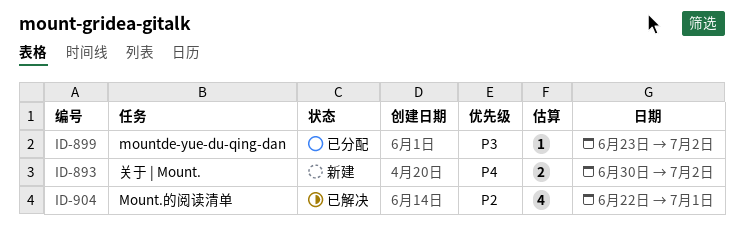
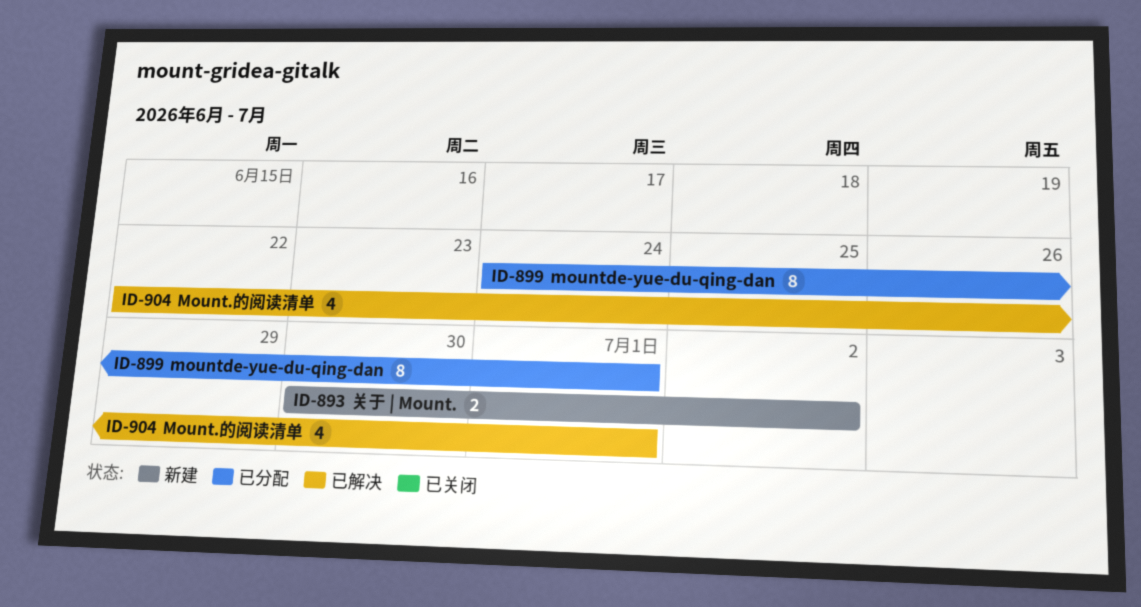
ID-899, estimate: 1 -> 8
ID-899, start: Jun 23 -> Jun 24
ID-899, due: Jul 2 -> Jul 1

